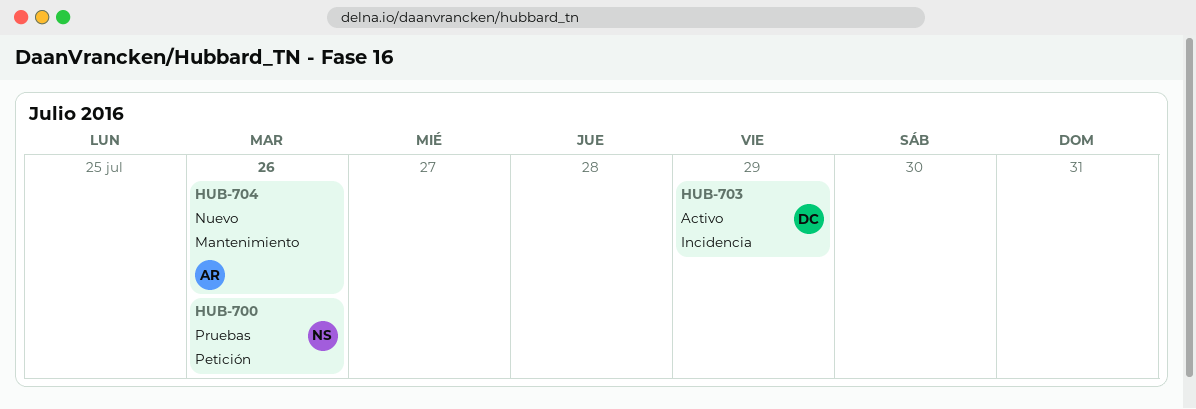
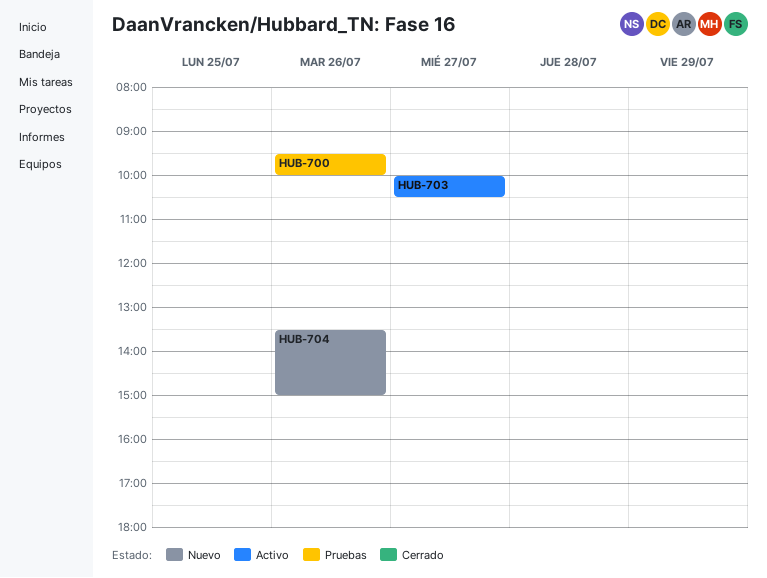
HUB-703, day: Jul 29 -> Jul 27

